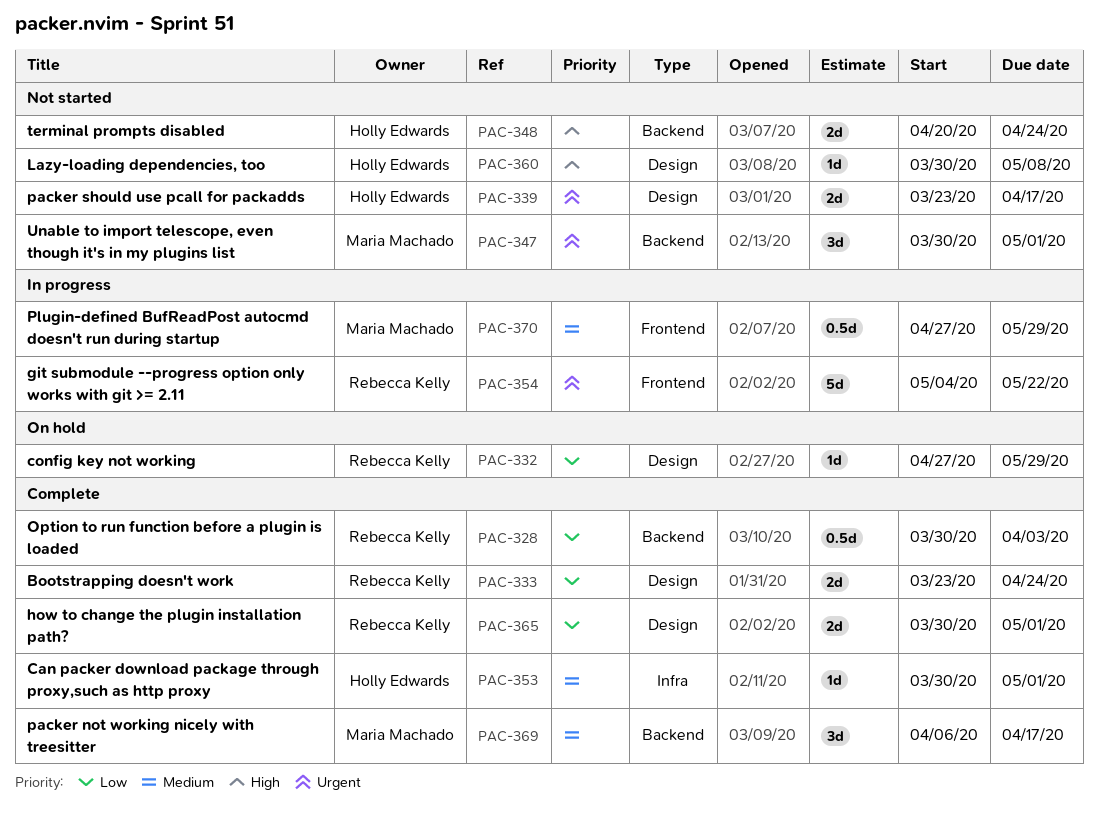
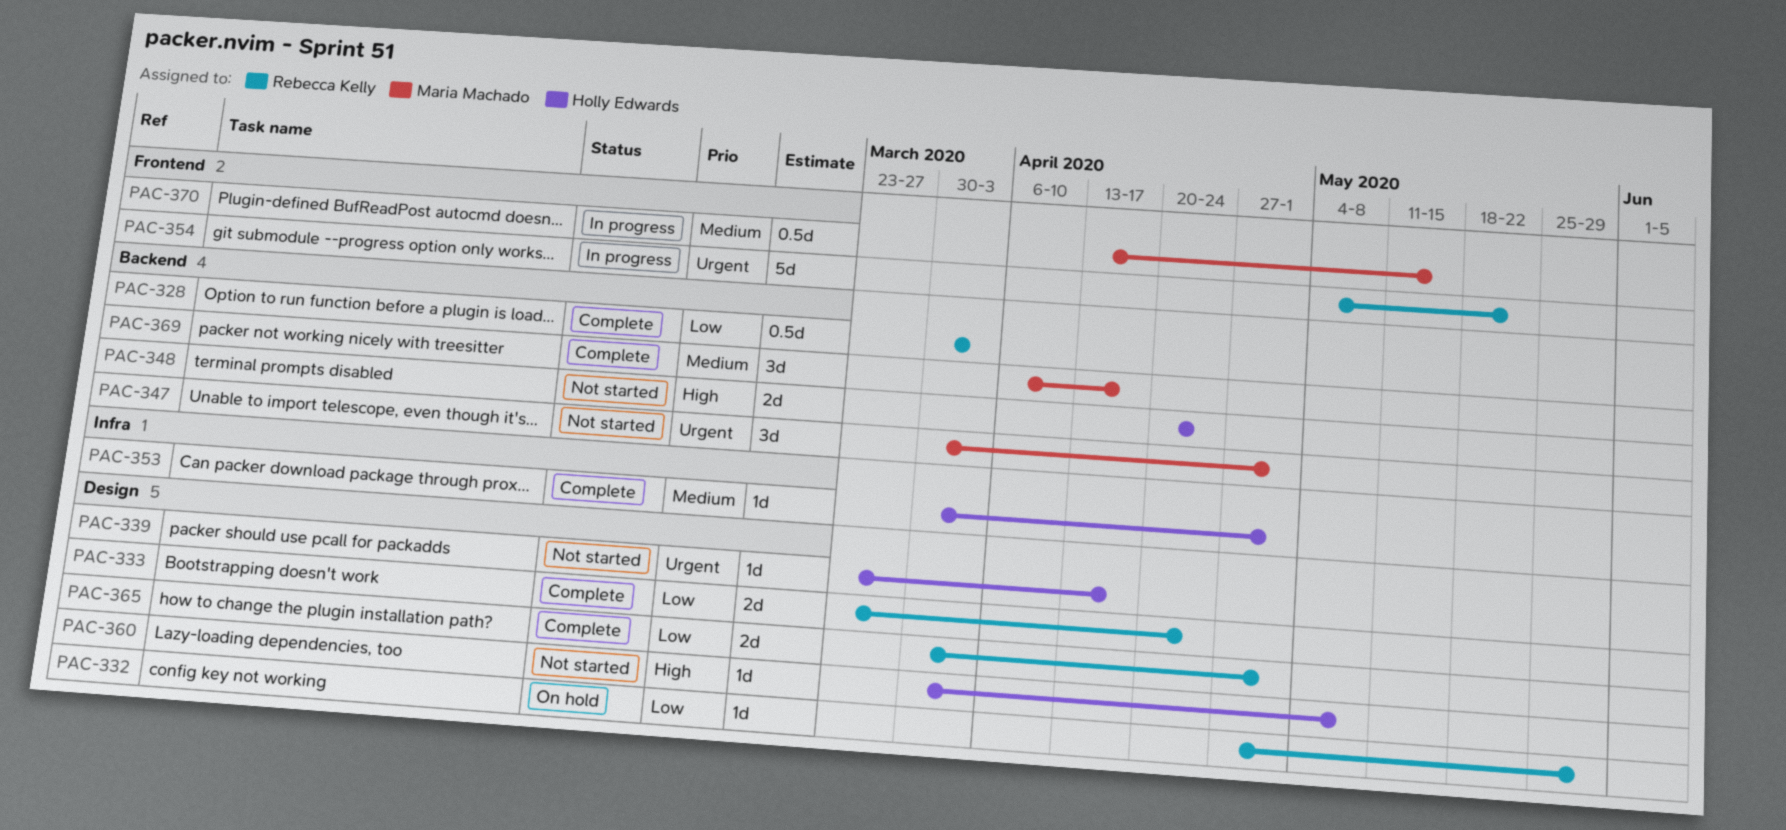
PAC-339, estimate: 2d -> 1d
PAC-370, start: Apr 27 -> Apr 13
PAC-370, due: May 29 -> May 15

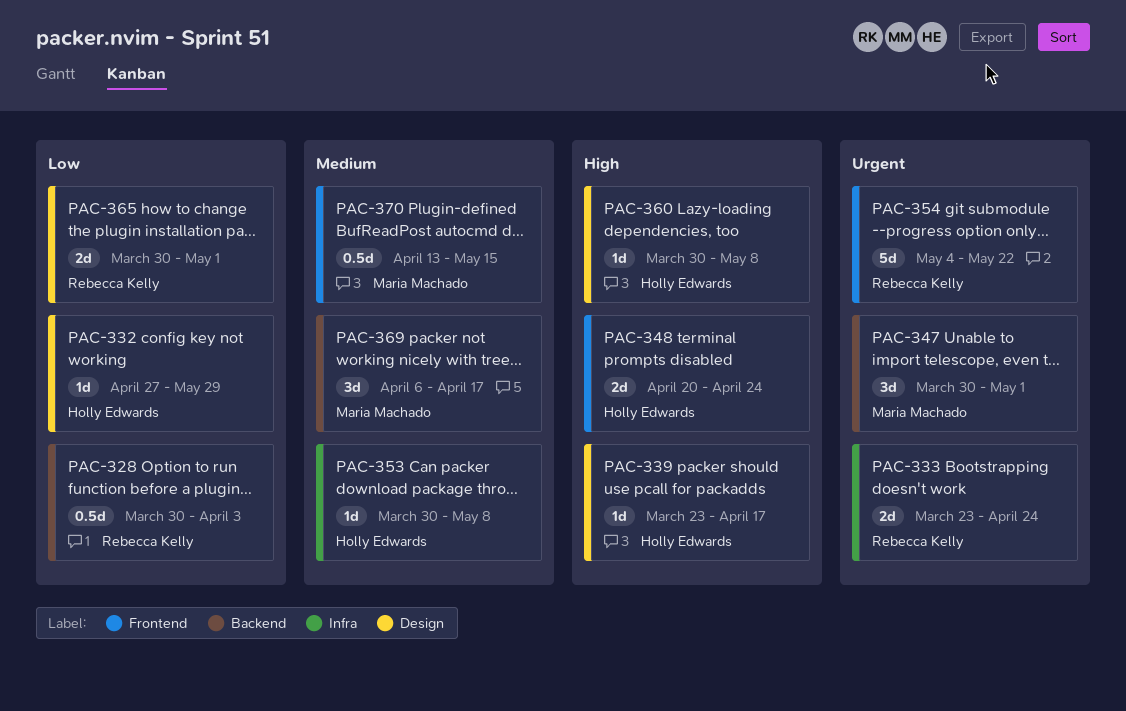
PAC-332, owner: Rebecca Kelly -> Holly Edwards
PAC-333, priority: Low -> Urgent
PAC-333, label: Design -> Infra
PAC-339, priority: Urgent -> High
PAC-348, label: Backend -> Frontend
PAC-353, due: May 1 -> May 8

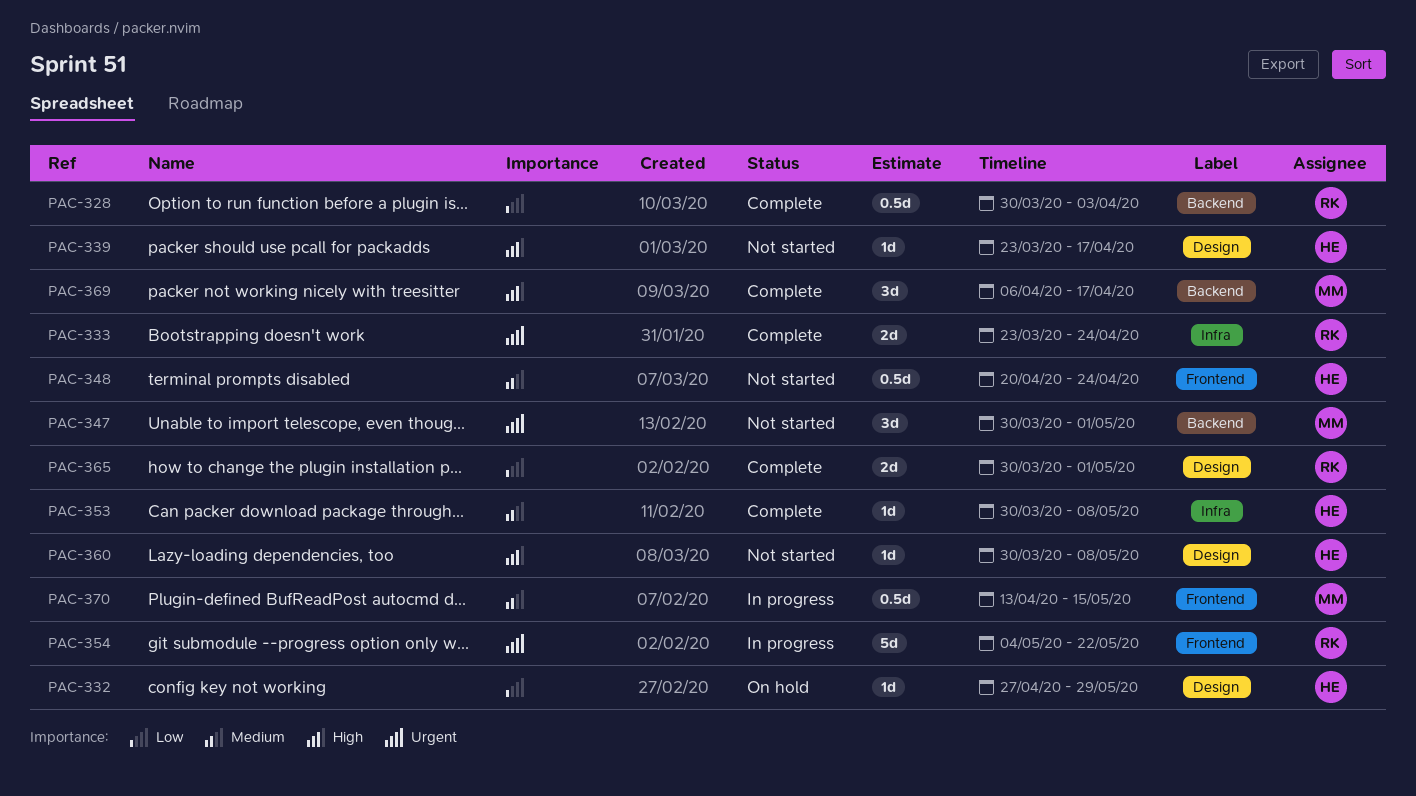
PAC-348, priority: High -> Medium
PAC-348, estimate: 2d -> 0.5d
PAC-369, priority: Medium -> High

